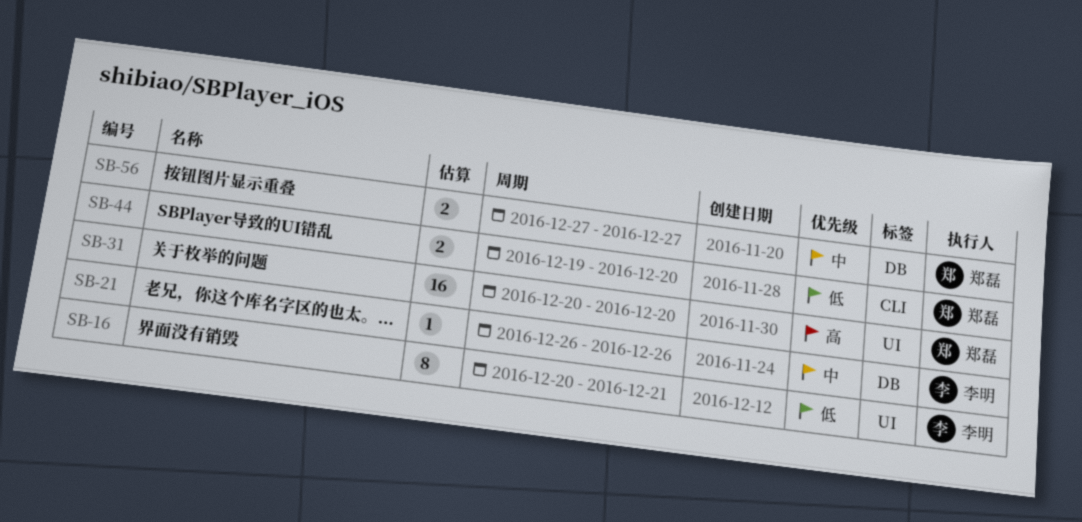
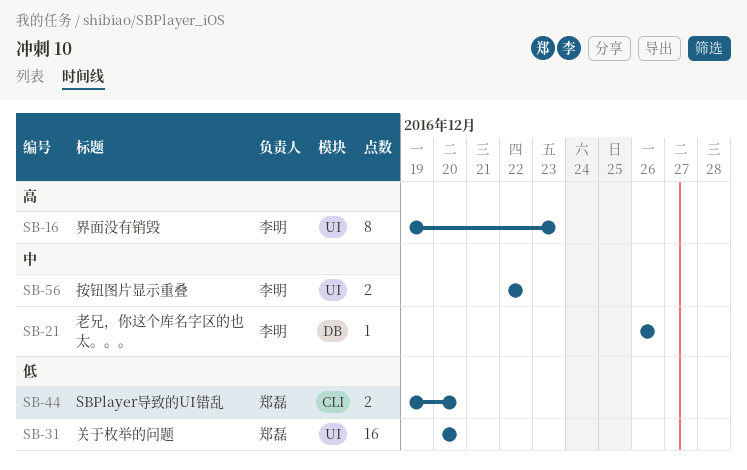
SB-16, priority: 低 -> 高
SB-16, start: Dec 20 -> Dec 19
SB-16, due: Dec 21 -> Dec 23
SB-31, priority: 高 -> 低
SB-56, owner: 郑磊 -> 李明
SB-56, label: DB -> UI
SB-56, start: Dec 27 -> Dec 22
SB-56, due: Dec 27 -> Dec 22

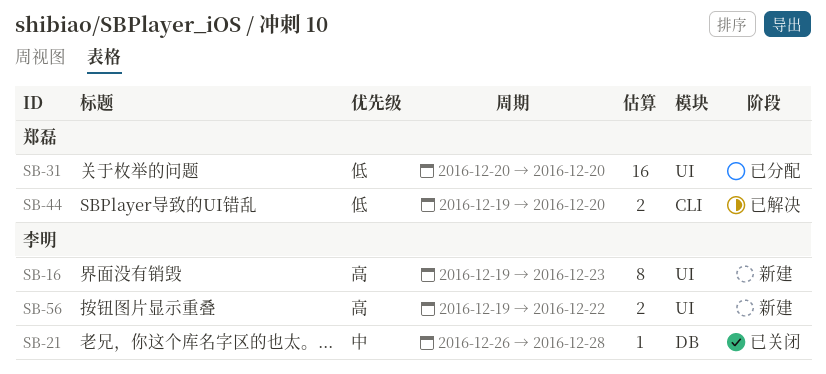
SB-21, due: Dec 26 -> Dec 28
SB-56, priority: 中 -> 高
SB-56, start: Dec 22 -> Dec 19

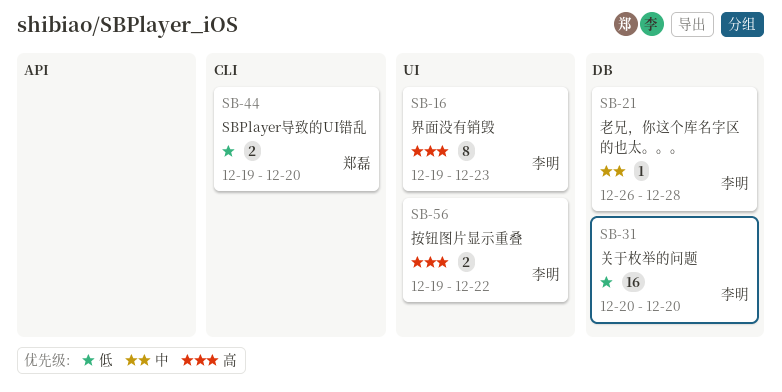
SB-31, owner: 郑磊 -> 李明
SB-31, label: UI -> DB

